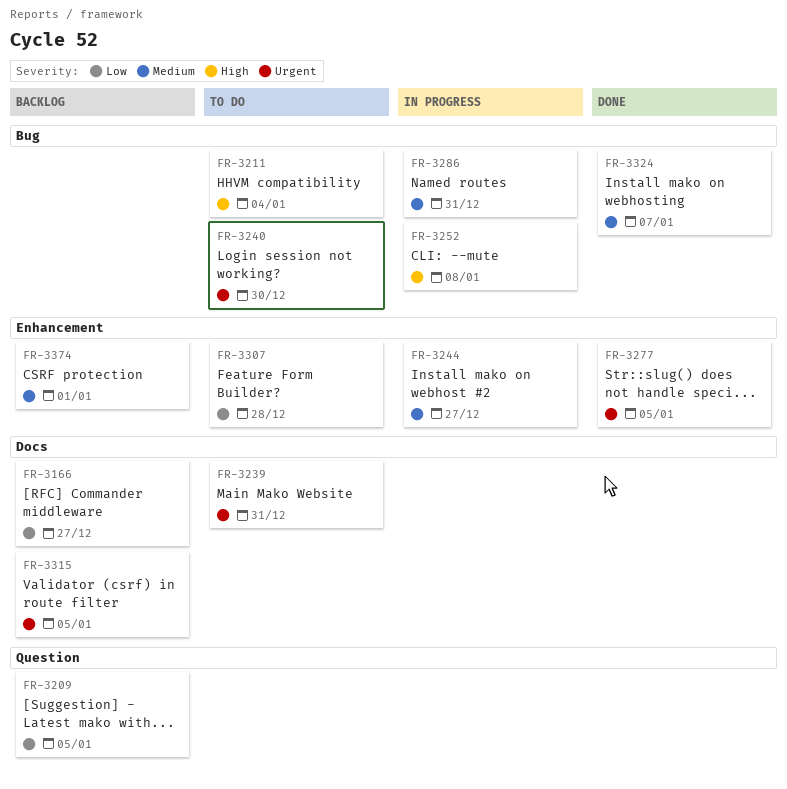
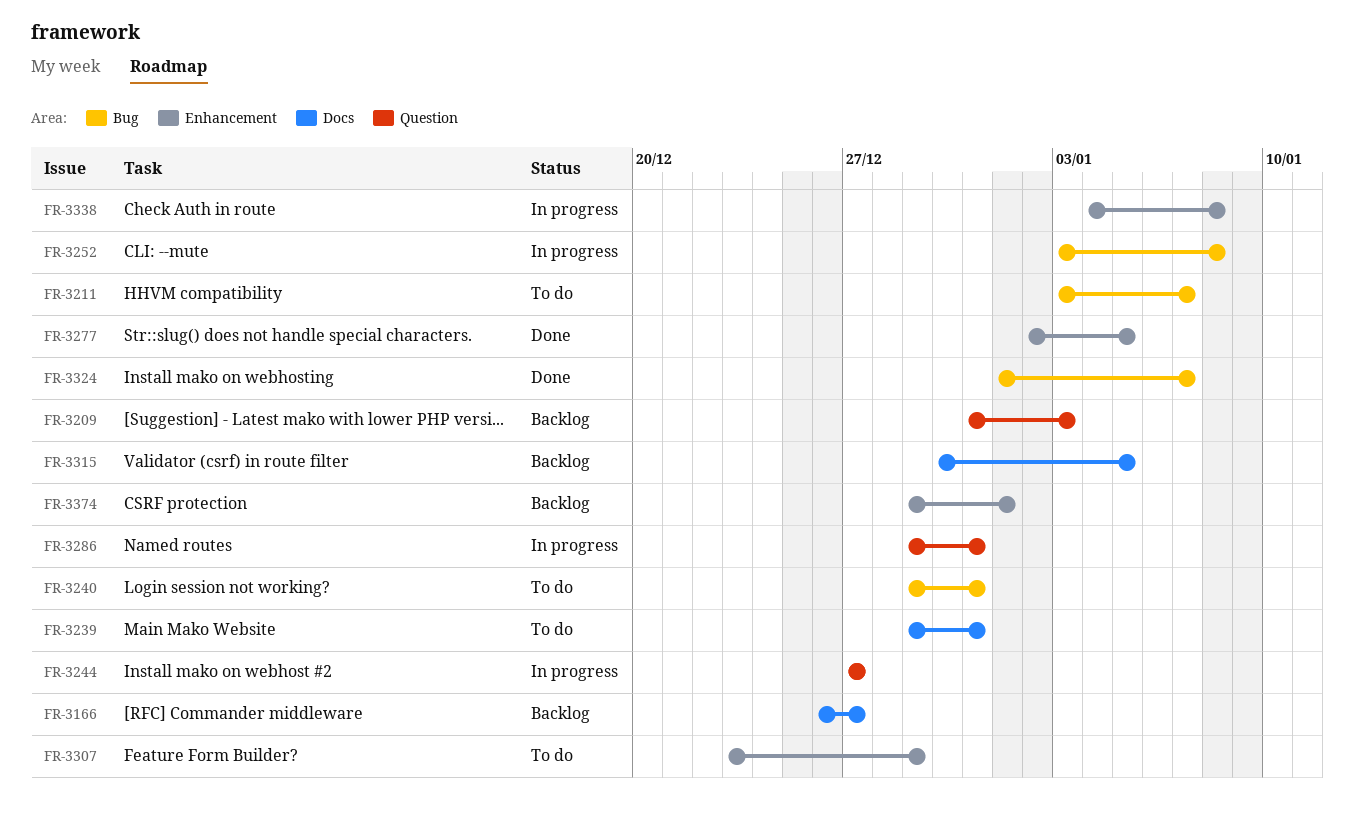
FR-3209, due: Jan 5 -> Jan 3
FR-3211, due: Jan 4 -> Jan 7
FR-3240, due: Dec 30 -> Dec 31
FR-3244, label: Enhancement -> Question
FR-3286, label: Bug -> Question
FR-3307, due: Dec 28 -> Dec 29
FR-3338: none -> present

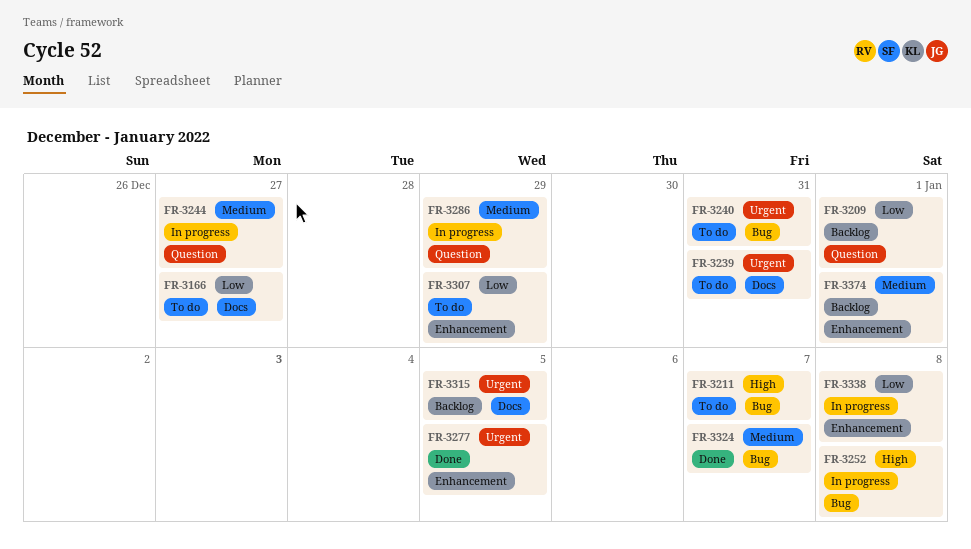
FR-3166, status: Backlog -> To do
FR-3209, due: Jan 3 -> Jan 1
FR-3286, due: Dec 31 -> Dec 29

